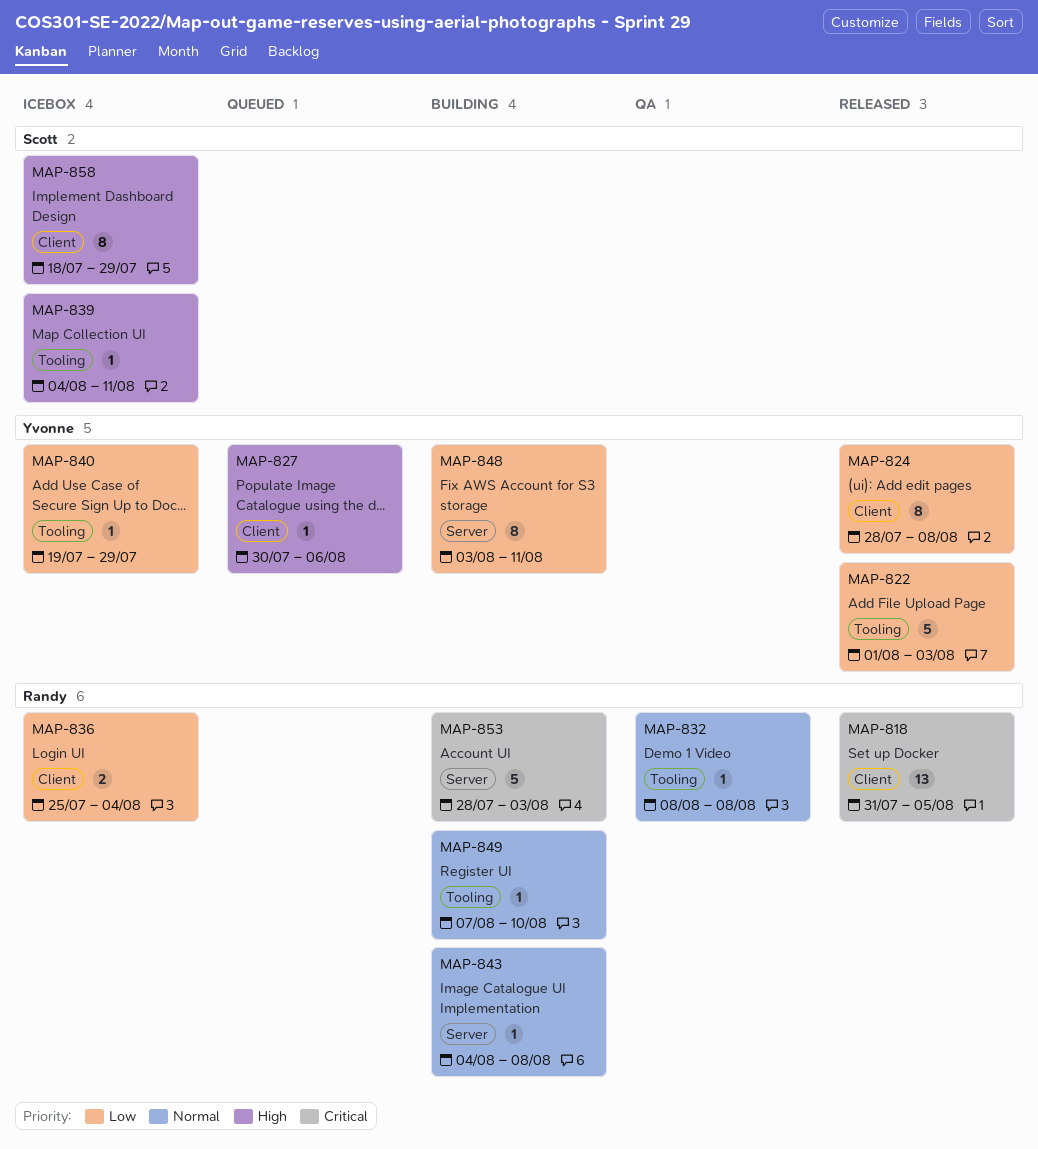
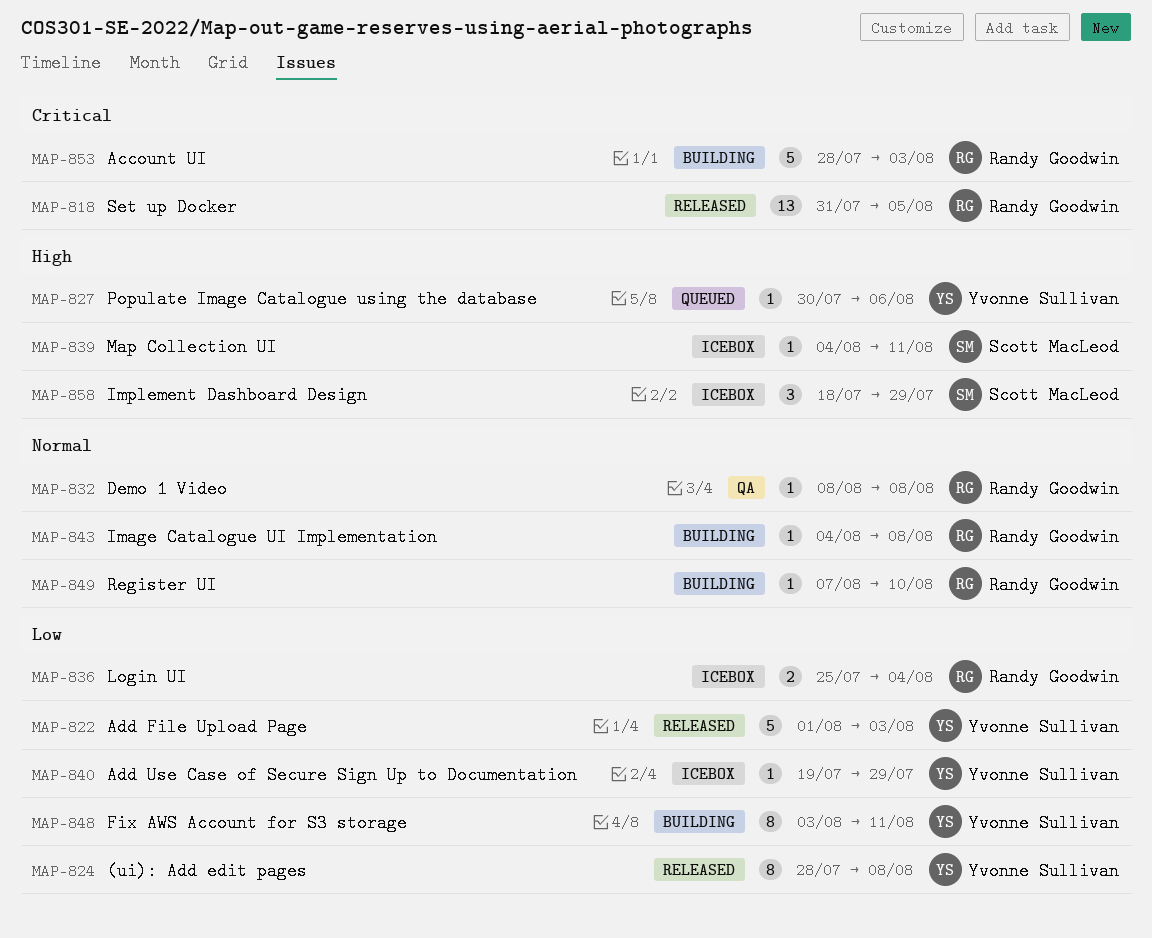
MAP-858, estimate: 8 -> 3

